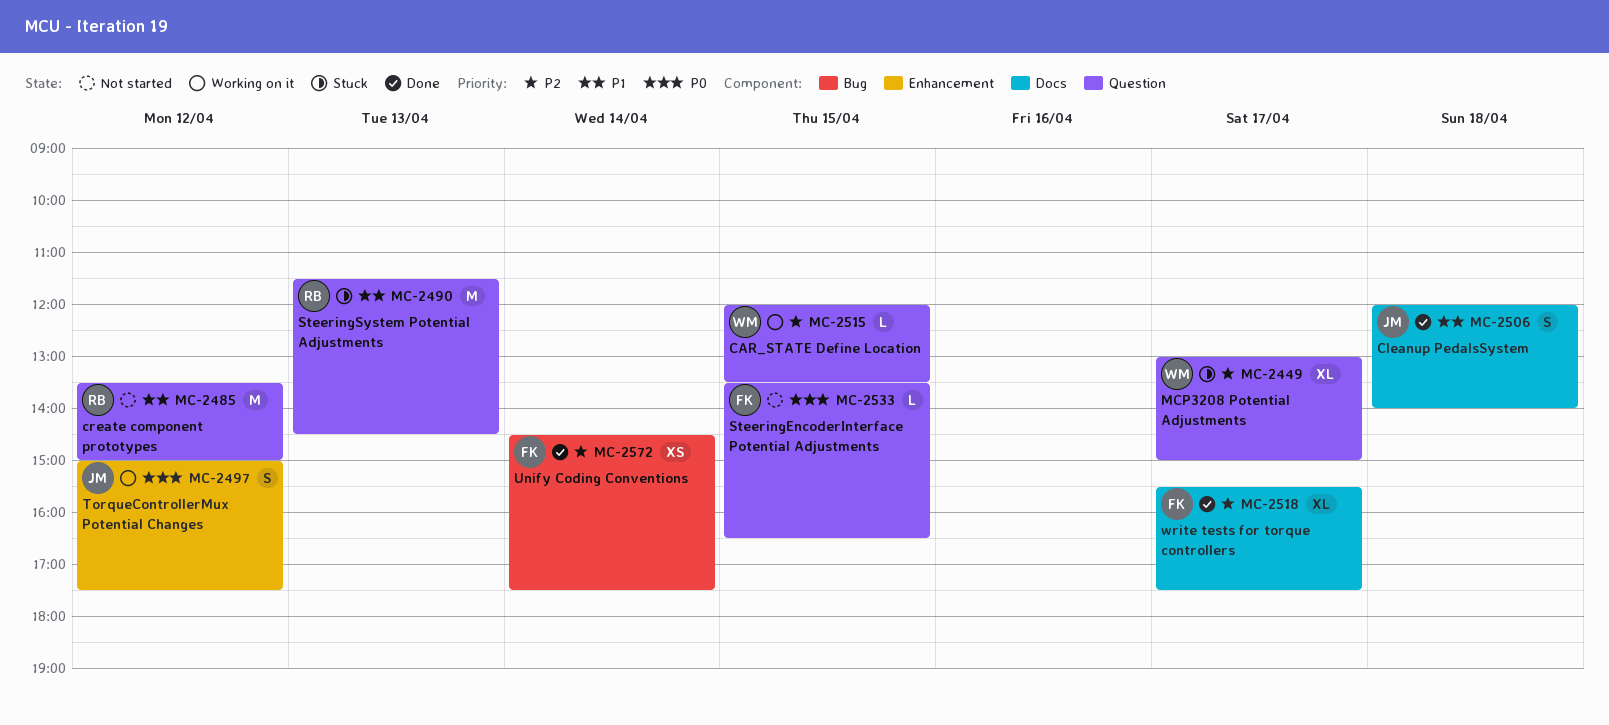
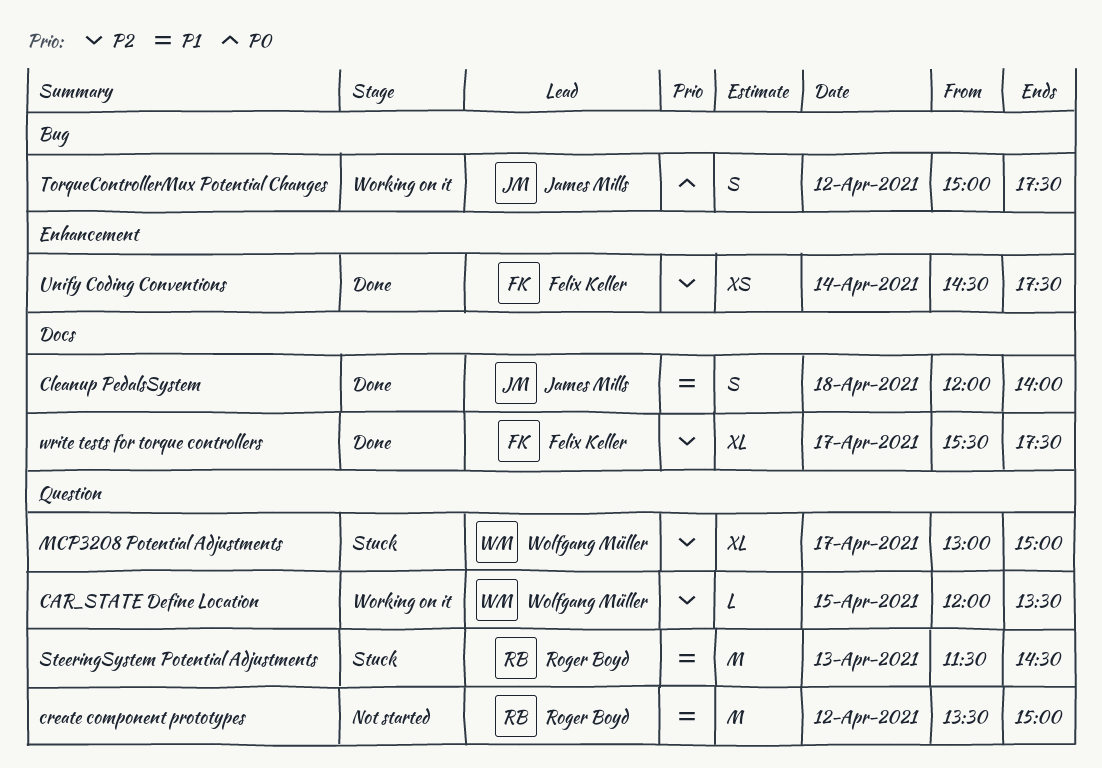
SteeringEncoderInterface Potential Adjustments: present -> none
TorqueControllerMux Potential Changes, label: Enhancement -> Bug
Unify Coding Conventions, label: Bug -> Enhancement

